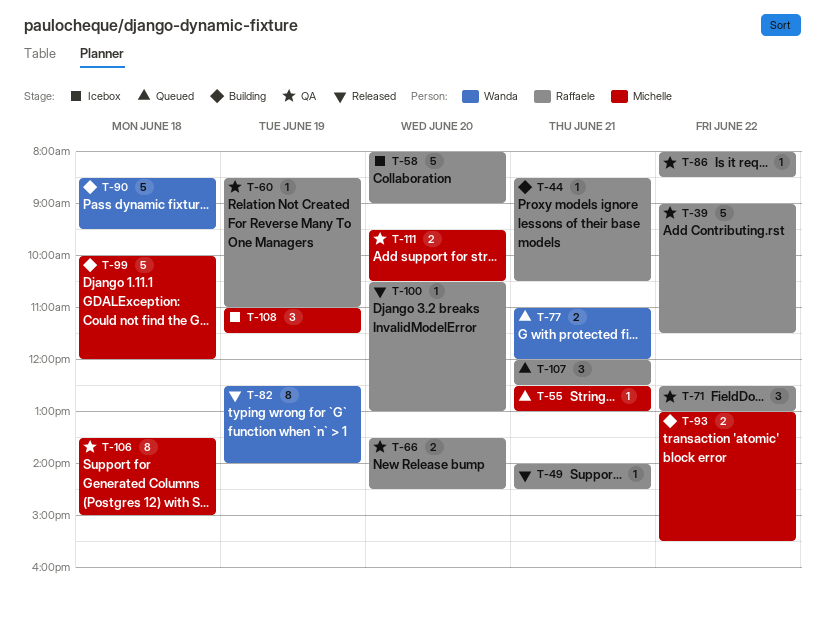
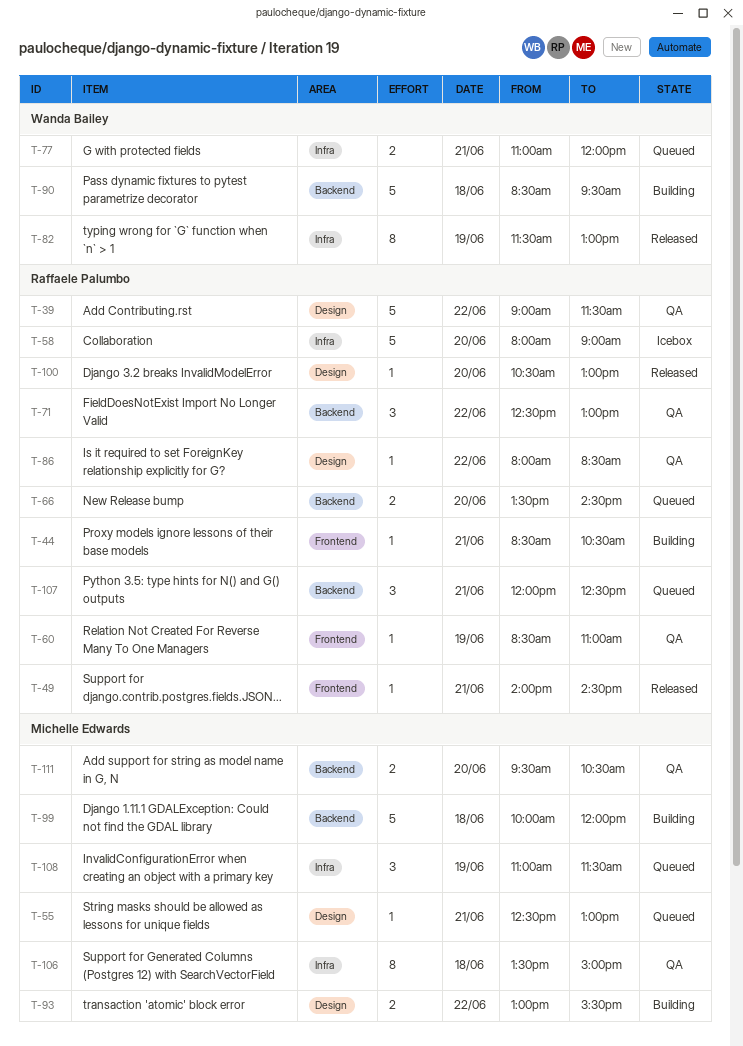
T-66, status: QA -> Queued
T-82, begins: 12:30 -> 11:30
T-82, ends: 14:00 -> 13:00
T-108, status: Icebox -> Queued

